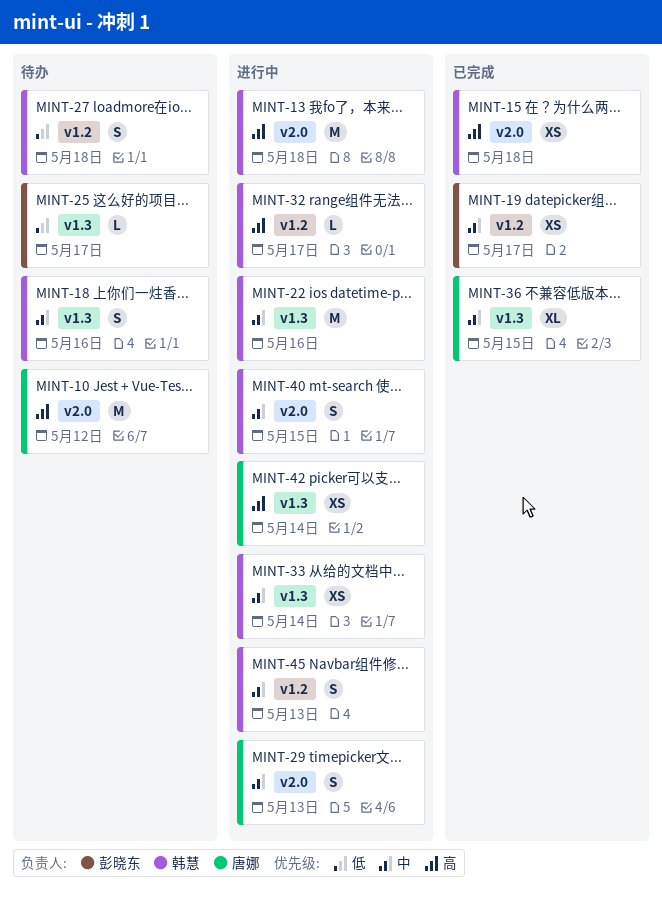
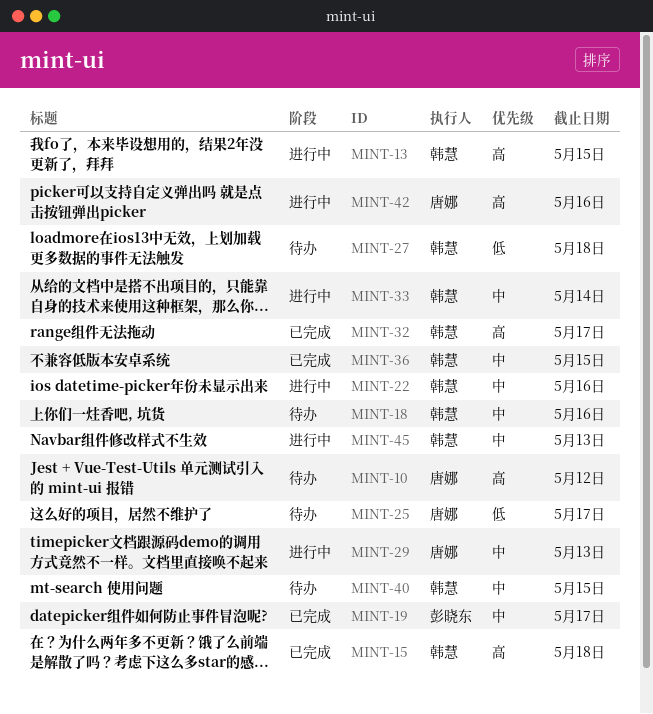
MINT-13, due: May 18 -> May 15
MINT-25, owner: 彭晓东 -> 唐娜
MINT-32, status: 进行中 -> 已完成
MINT-36, owner: 唐娜 -> 韩慧
MINT-40, status: 进行中 -> 待办
MINT-42, due: May 14 -> May 16

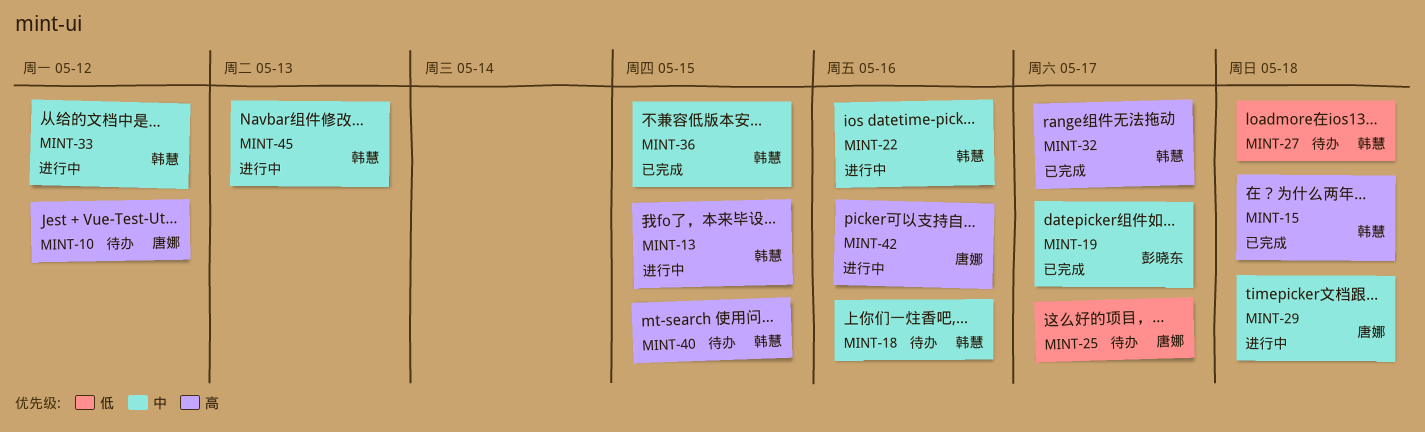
MINT-29, due: May 13 -> May 18
MINT-33, due: May 14 -> May 12
MINT-40, priority: 中 -> 高

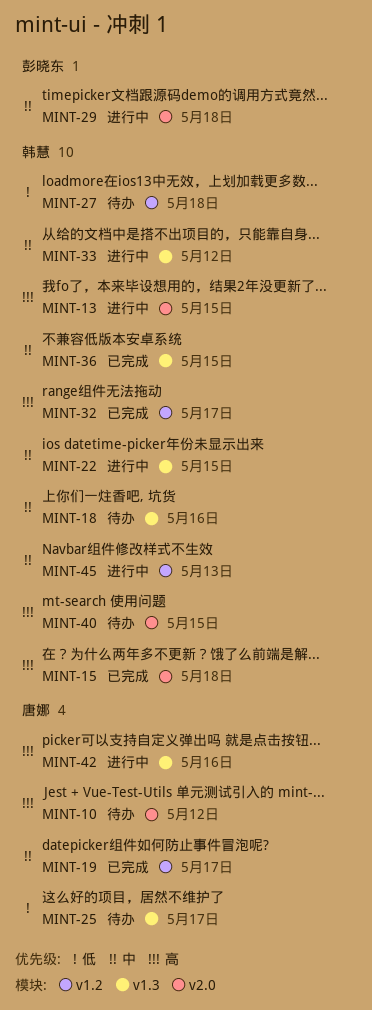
MINT-19, owner: 彭晓东 -> 唐娜
MINT-22, due: May 16 -> May 15
MINT-29, owner: 唐娜 -> 彭晓东

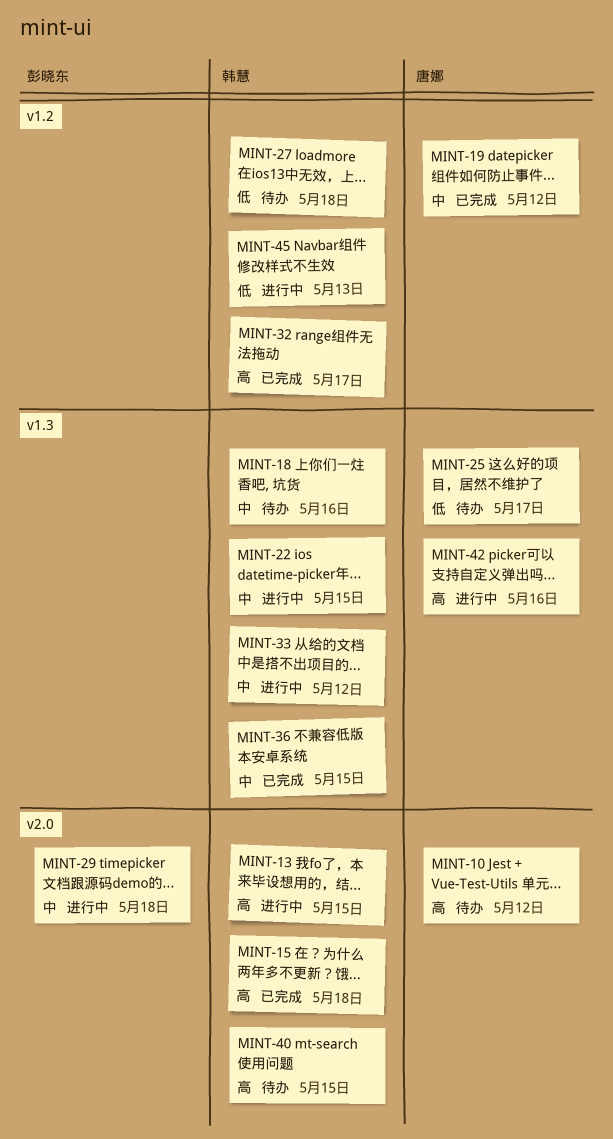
MINT-19, due: May 17 -> May 12
MINT-45, priority: 中 -> 低

